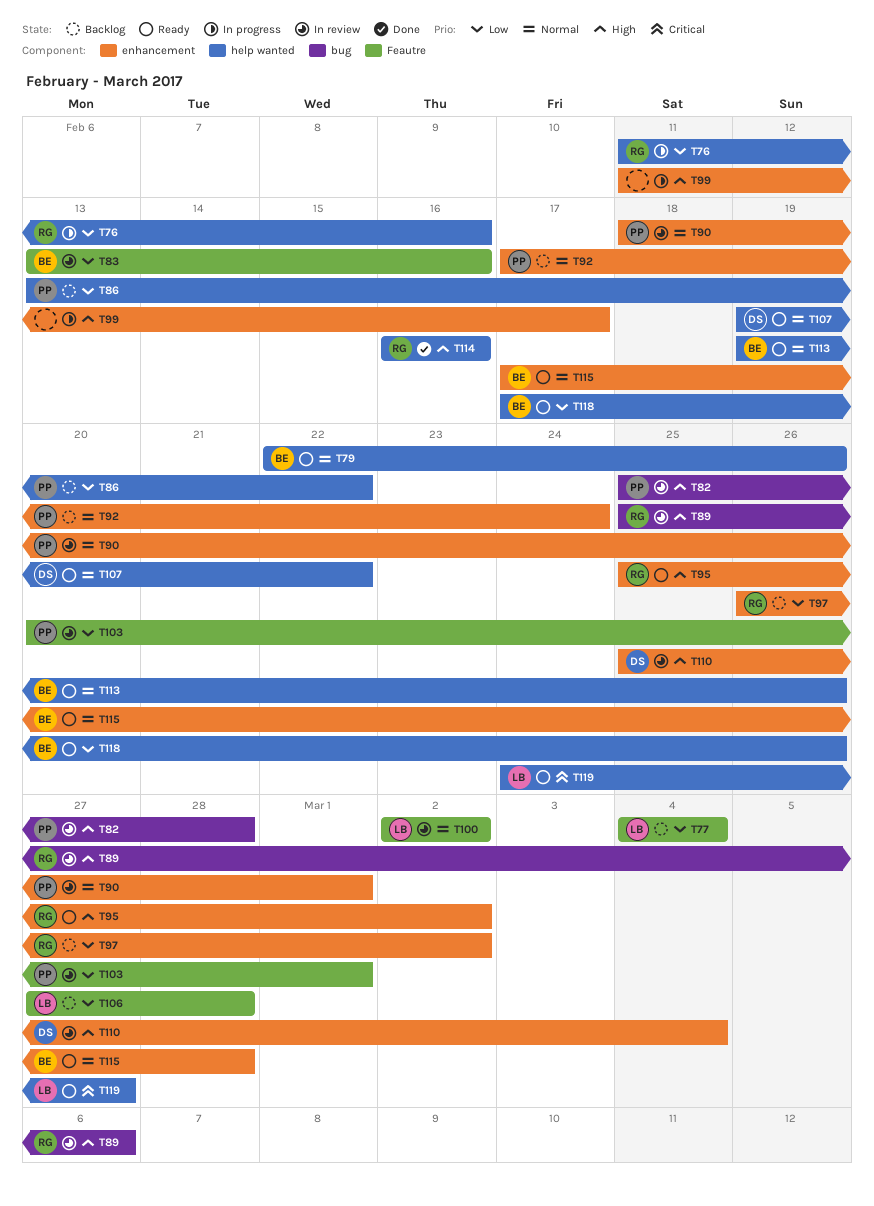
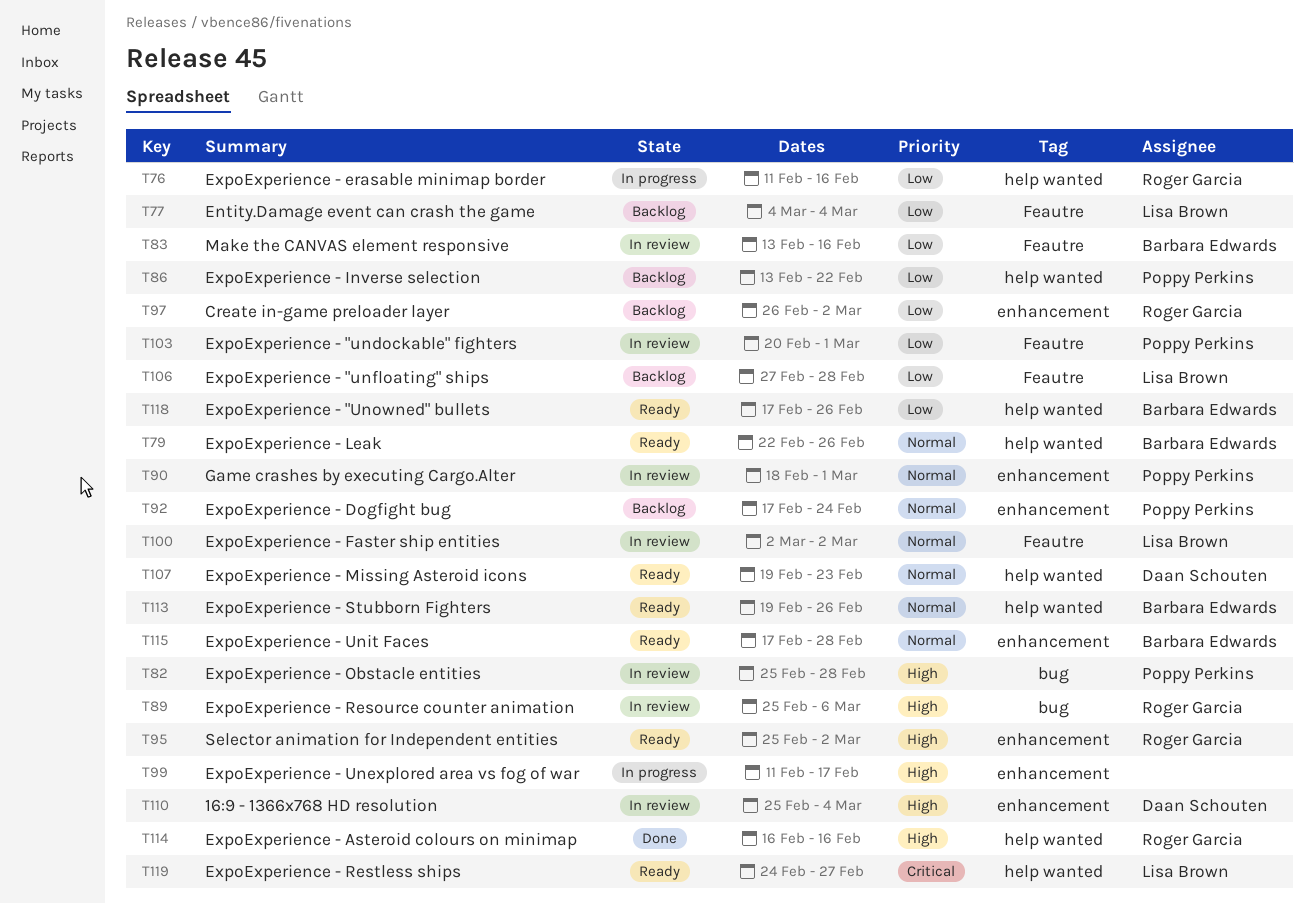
T107, due: Feb 22 -> Feb 23

